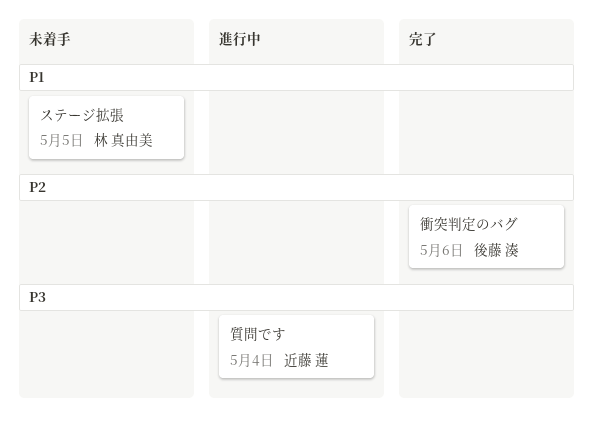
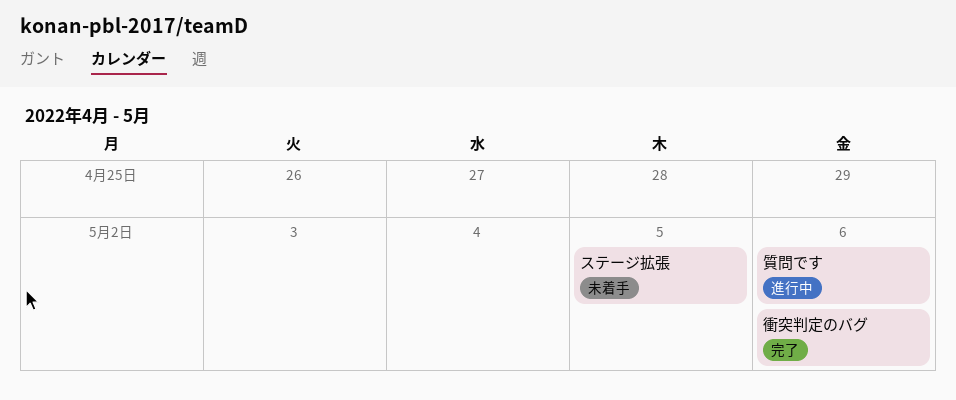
質問です, due: May 4 -> May 6

